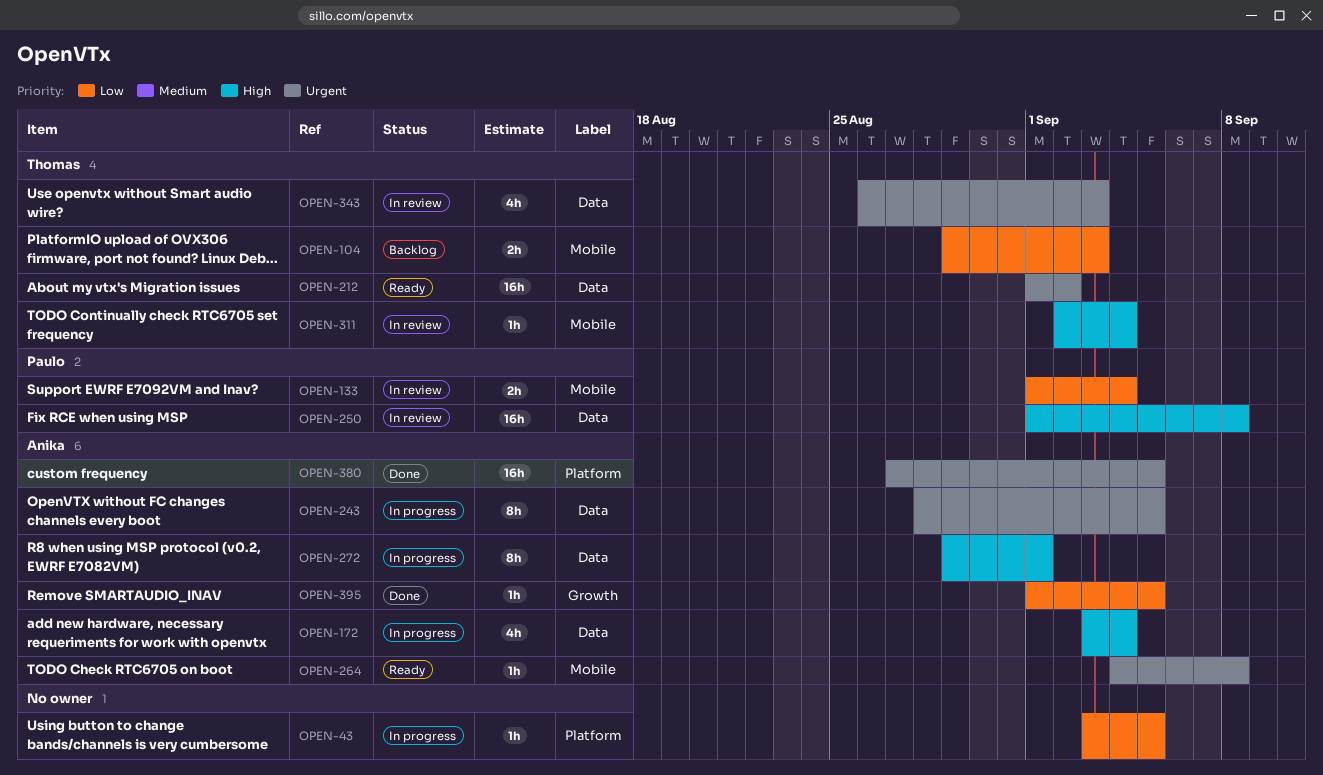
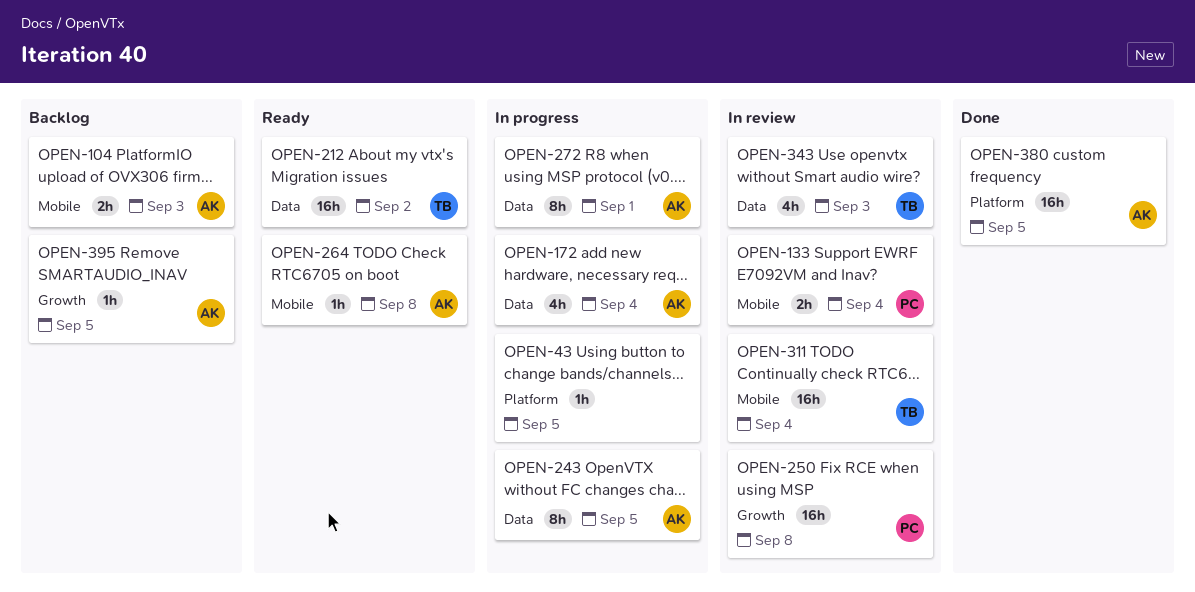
OPEN-104, owner: Thomas -> Anika
OPEN-250, label: Data -> Growth
OPEN-311, estimate: 1h -> 16h
OPEN-395, status: Done -> Backlog

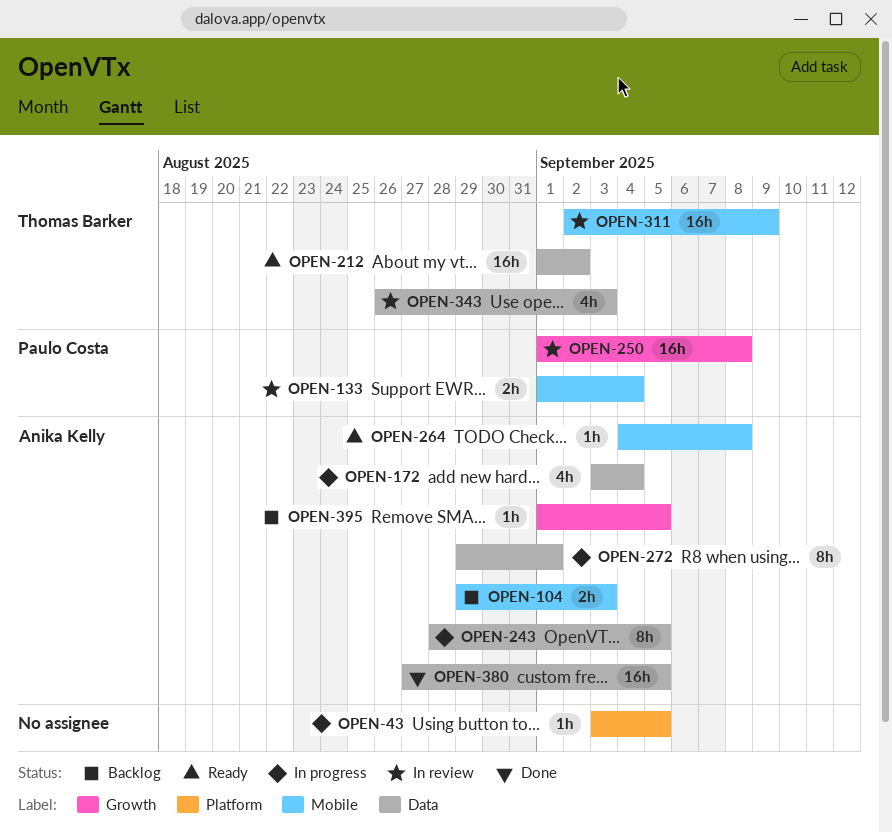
OPEN-311, due: Sep 4 -> Sep 9
OPEN-380, label: Platform -> Data

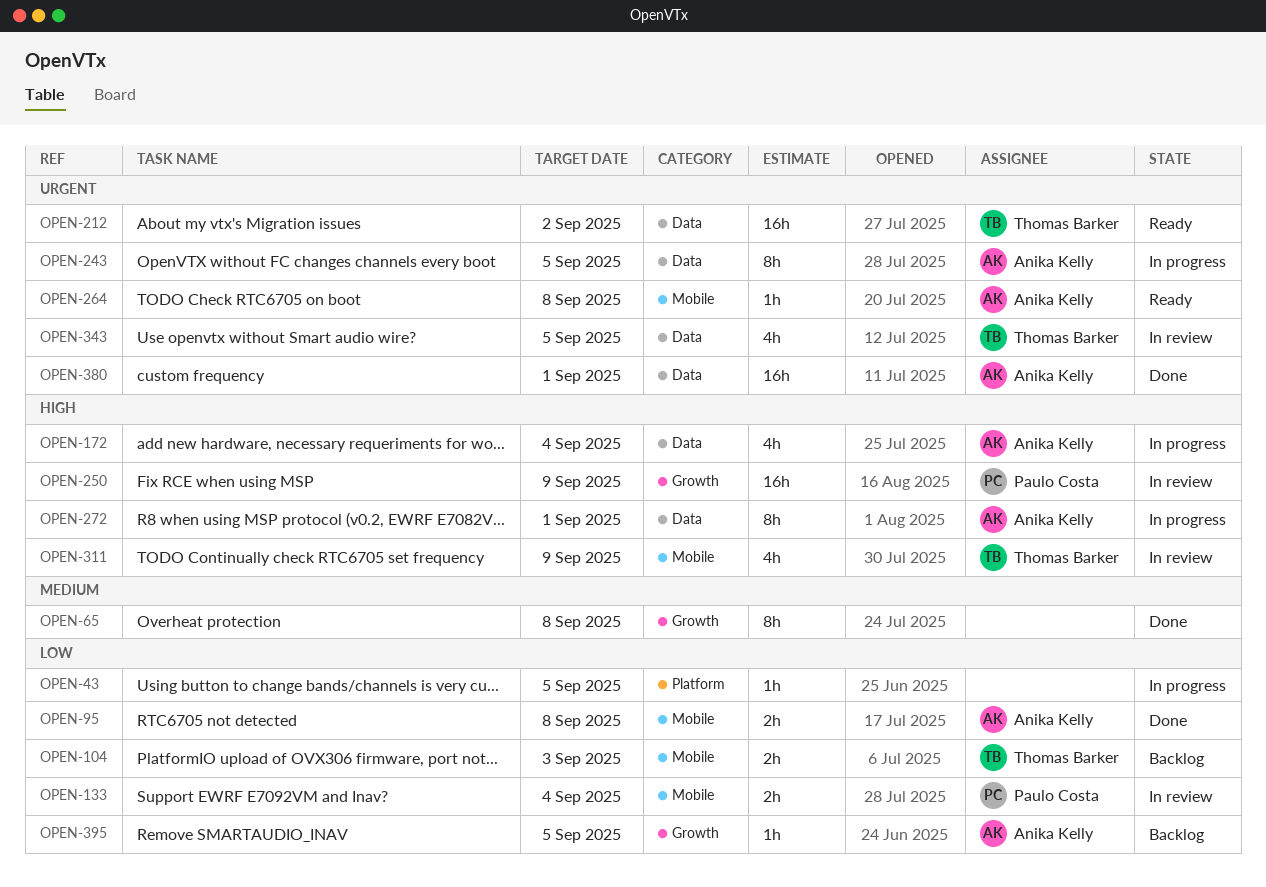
OPEN-65: none -> present
OPEN-95: none -> present
OPEN-104, owner: Anika Kelly -> Thomas Barker
OPEN-250, due: Sep 8 -> Sep 9
OPEN-311, estimate: 16h -> 4h
OPEN-343, due: Sep 3 -> Sep 5
OPEN-380, due: Sep 5 -> Sep 1

